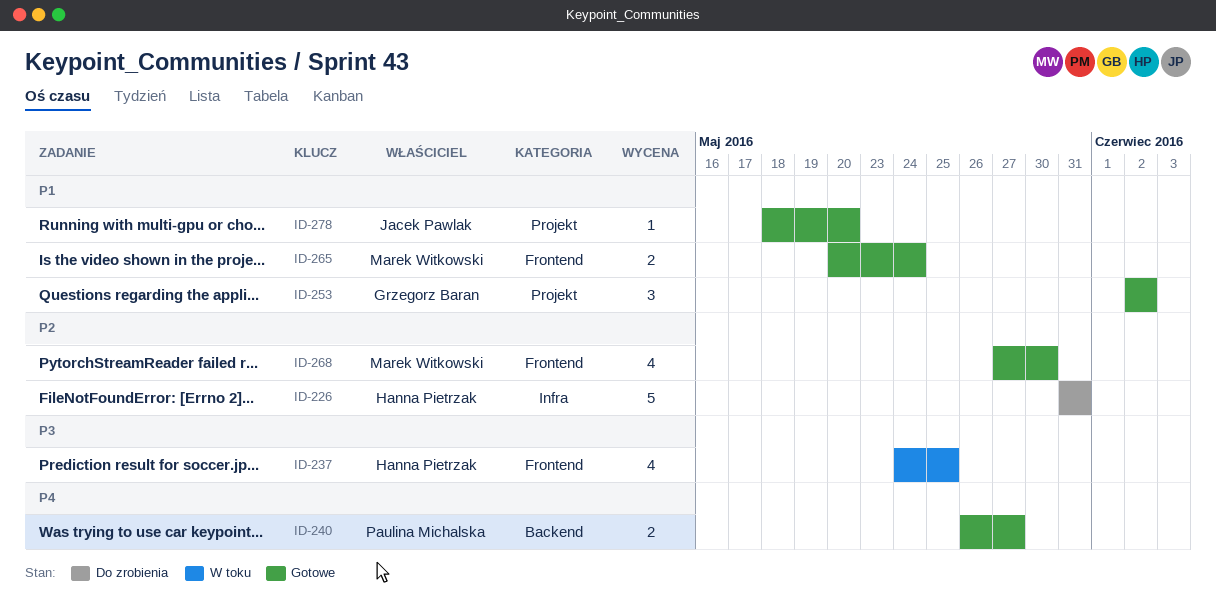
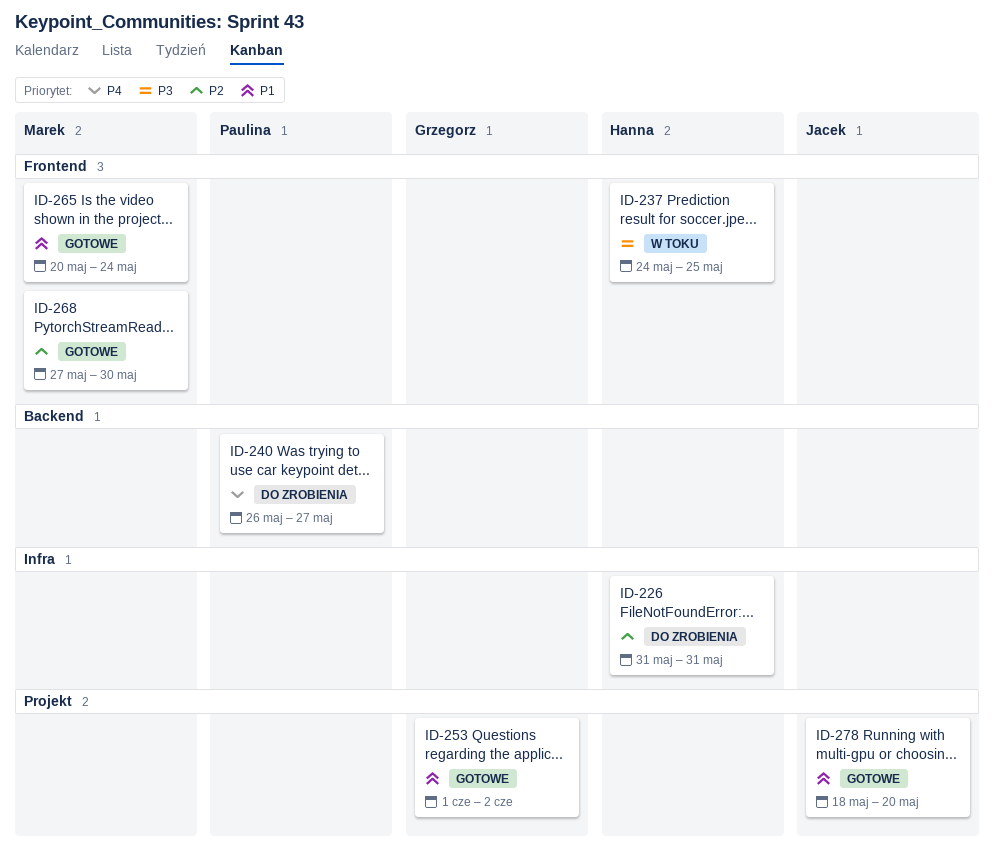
ID-240, status: Gotowe -> Do zrobienia
ID-253, start: Jun 2 -> Jun 1

